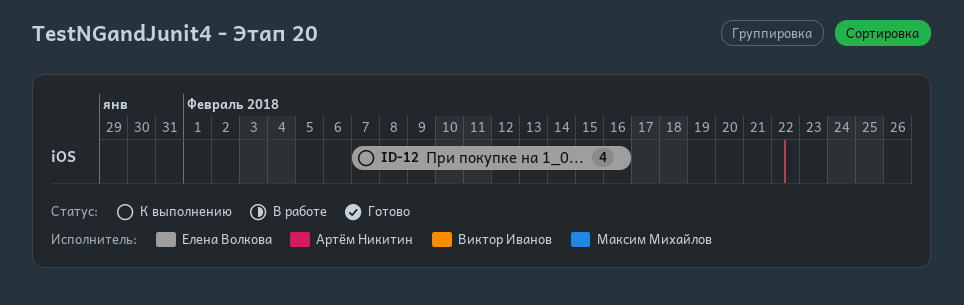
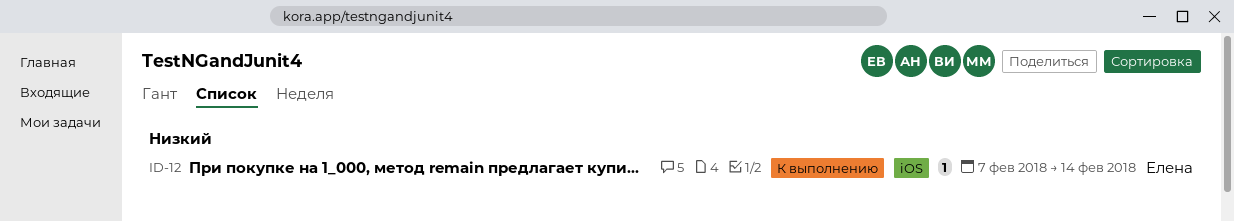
ID-12, estimate: 4 -> 1
ID-12, due: Feb 16 -> Feb 14

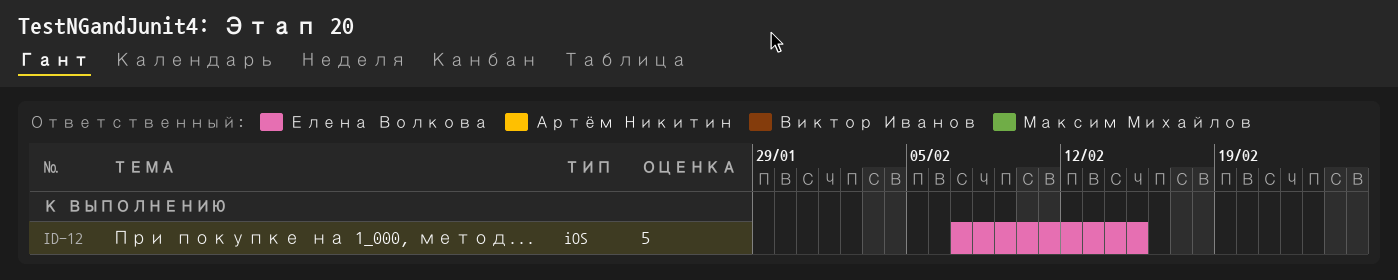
ID-12, estimate: 1 -> 5
ID-12, due: Feb 14 -> Feb 15

